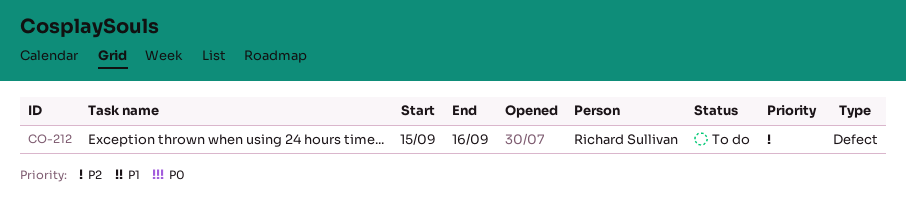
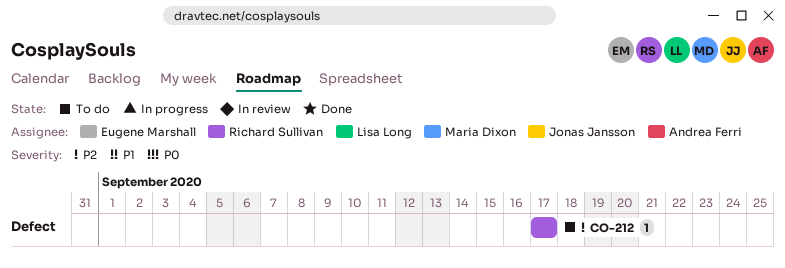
CO-212, start: Sep 15 -> Sep 17
CO-212, due: Sep 16 -> Sep 17

